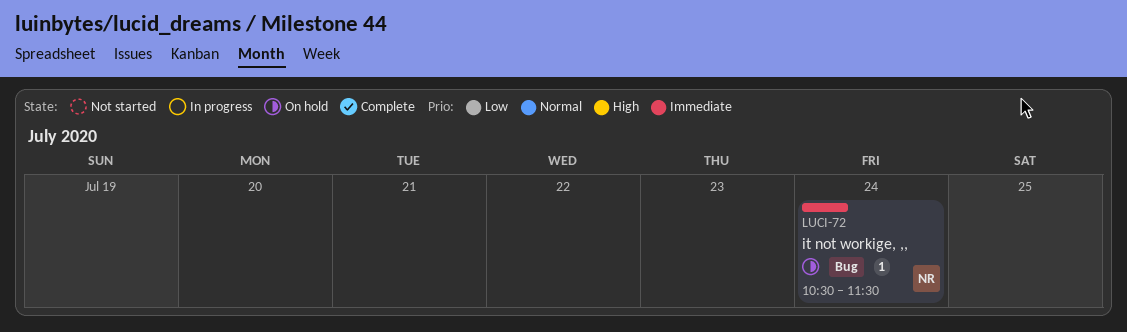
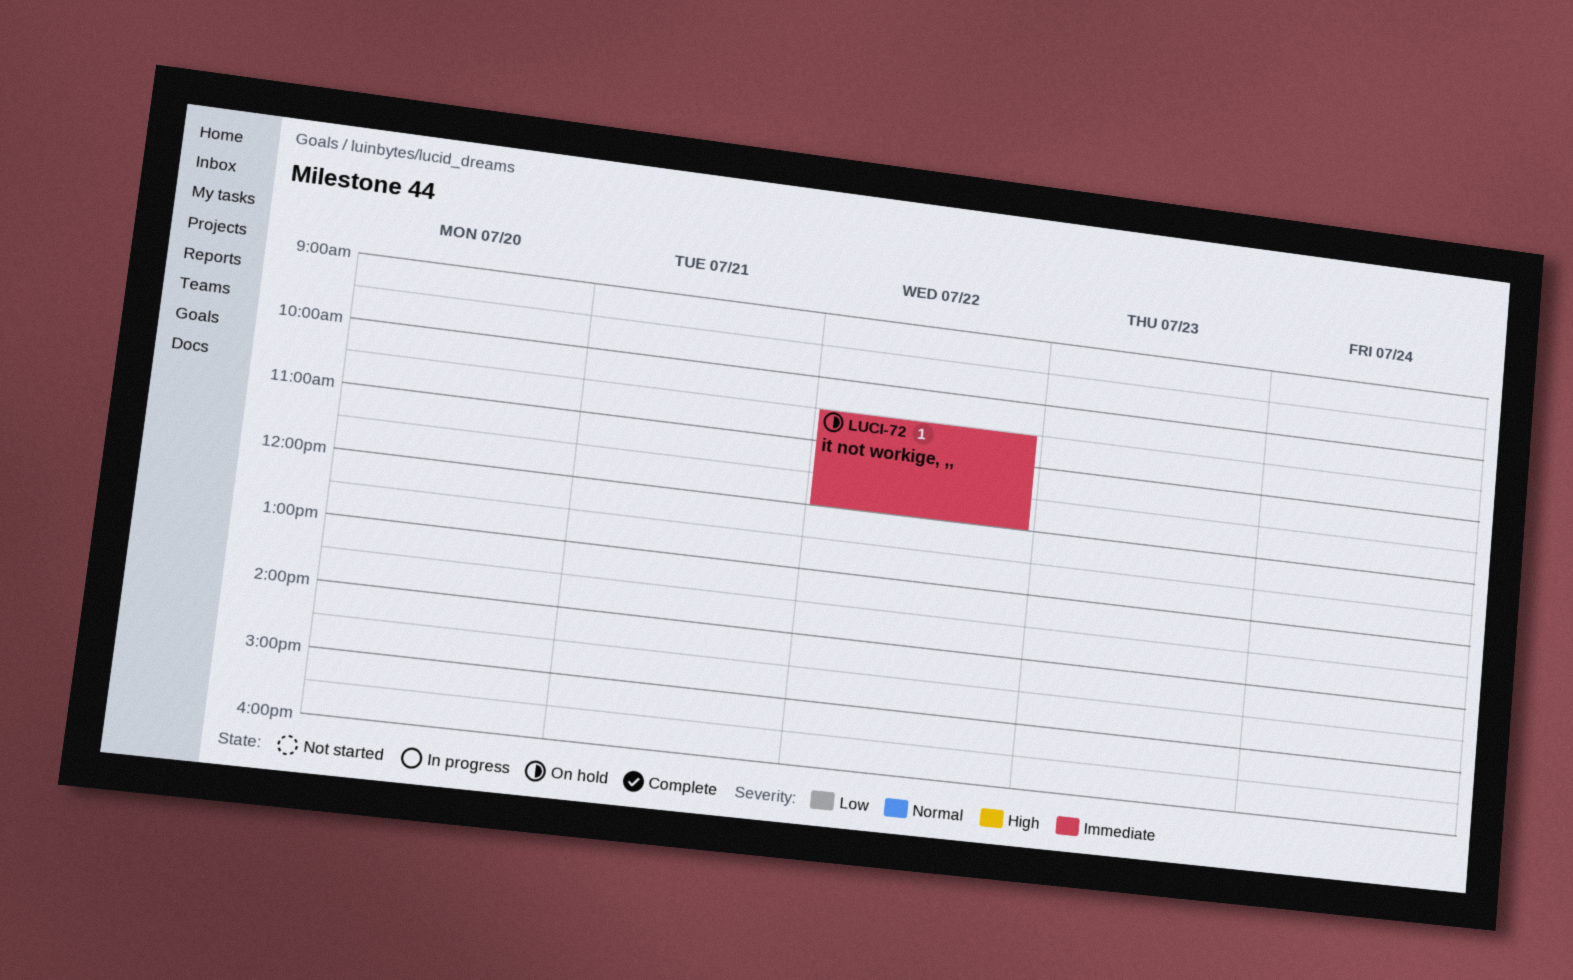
LUCI-72, day: Jul 24 -> Jul 22
LUCI-72, ends: 11:30 -> 12:00

